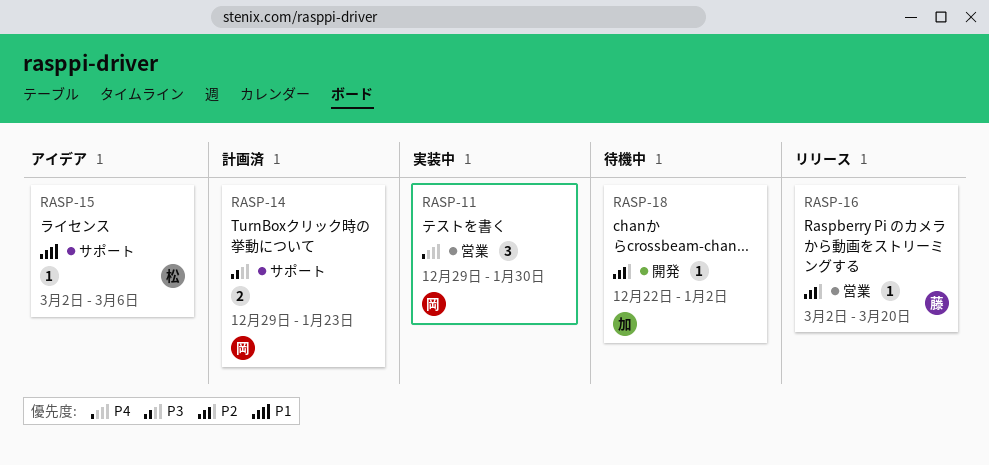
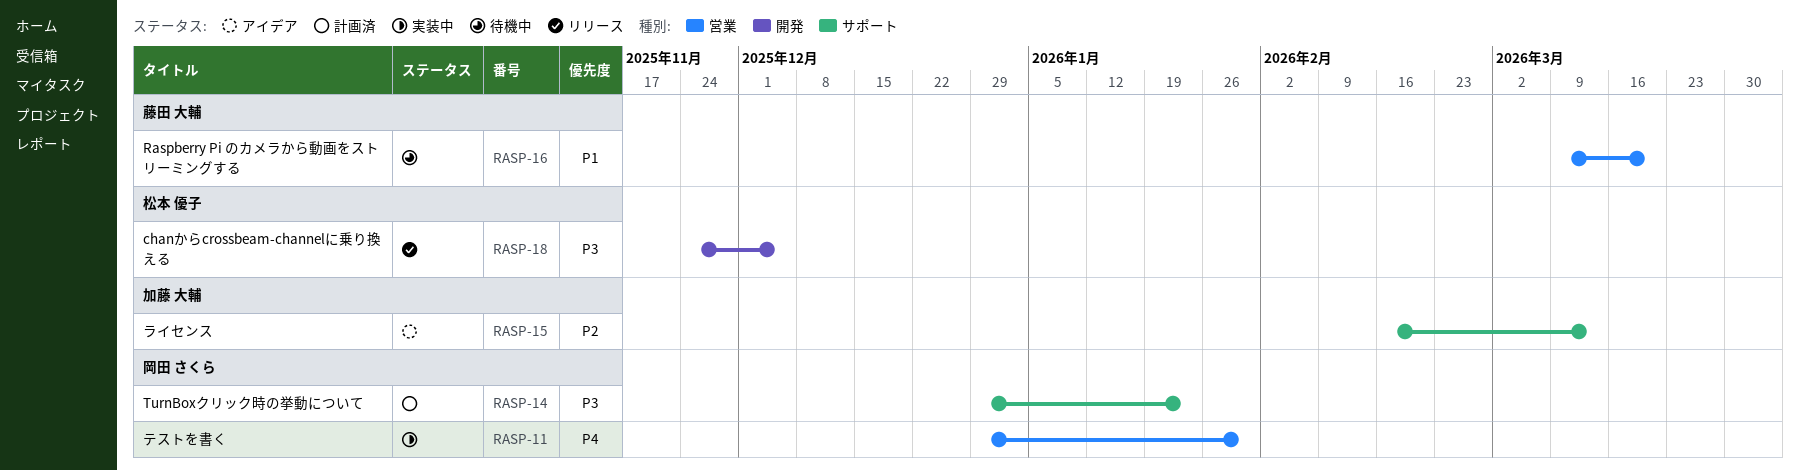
RASP-15, owner: 松本 優子 -> 加藤 大輔
RASP-15, priority: P1 -> P2
RASP-15, start: Mar 2 -> Feb 16
RASP-15, due: Mar 6 -> Mar 13
RASP-16, status: リリース -> 待機中
RASP-16, priority: P2 -> P1
RASP-16, start: Mar 2 -> Mar 9
RASP-18, status: 待機中 -> リリース
RASP-18, owner: 加藤 大輔 -> 松本 優子
RASP-18, priority: P2 -> P3
RASP-18, start: Dec 22 -> Nov 24
RASP-18, due: Jan 2 -> Dec 5

